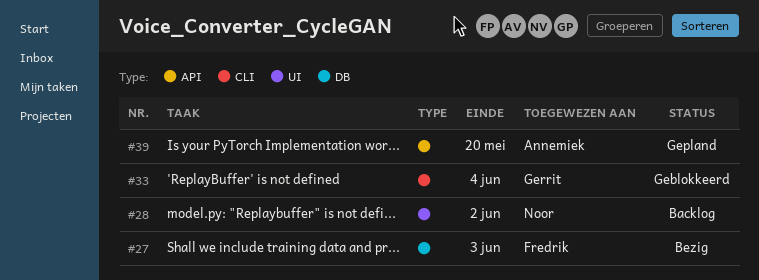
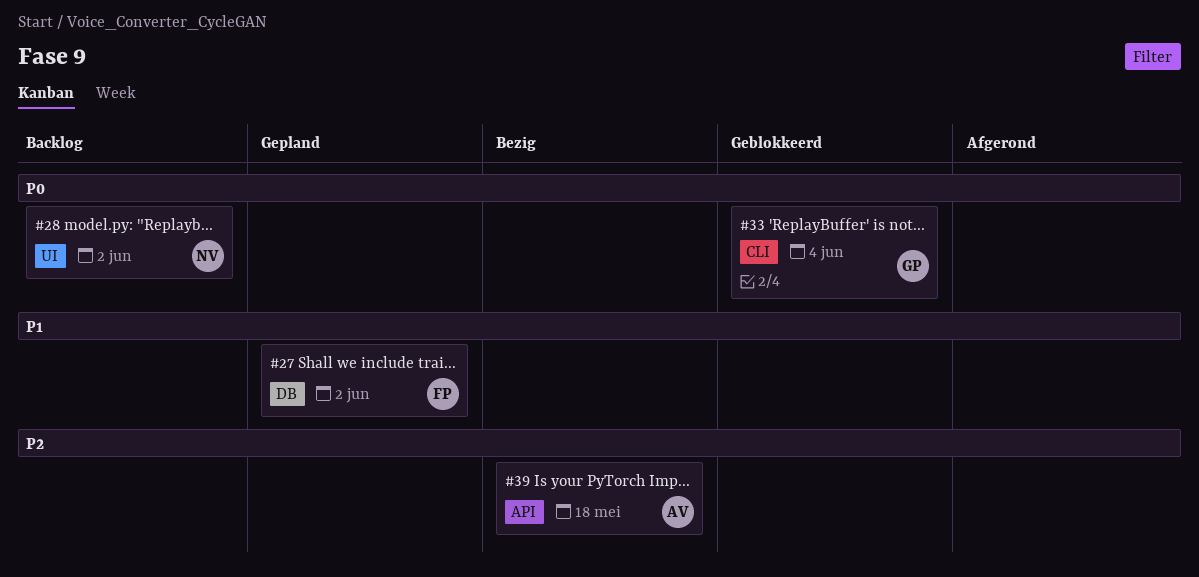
#27, status: Bezig -> Gepland
#27, due: Jun 3 -> Jun 2
#39, status: Gepland -> Bezig
#39, due: May 20 -> May 18

